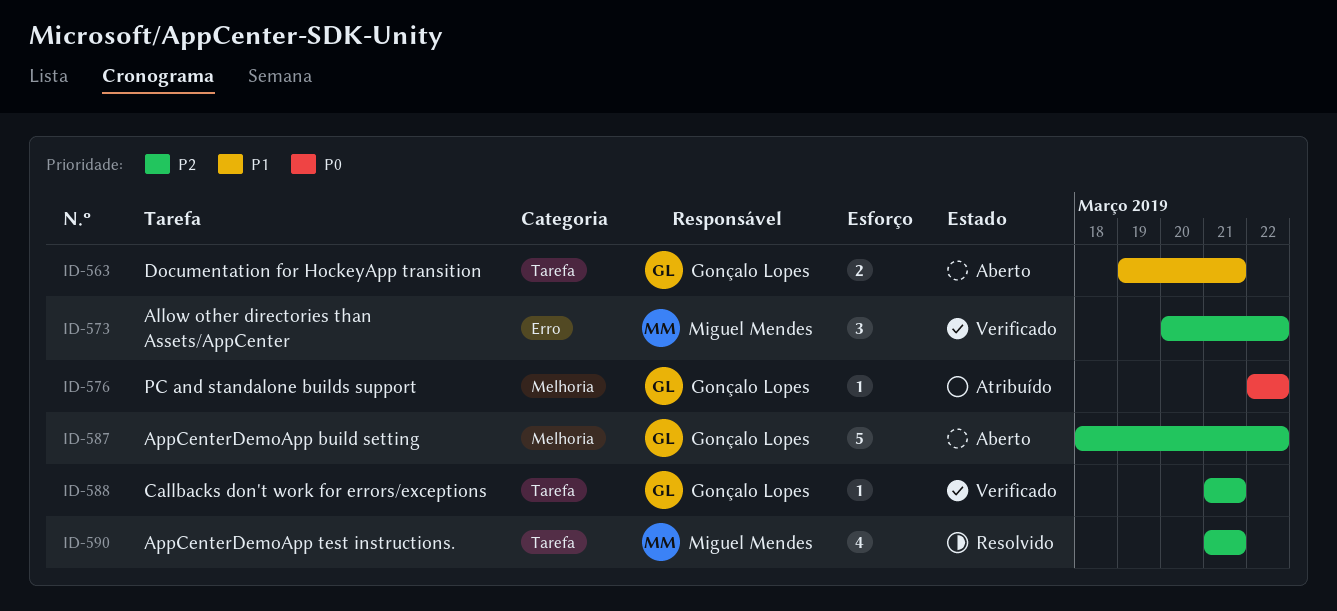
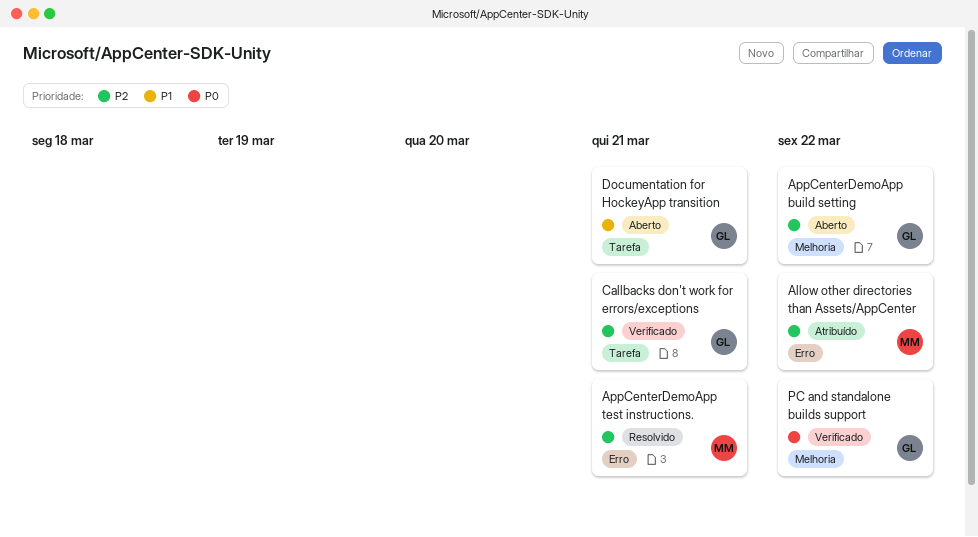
Allow other directories than Assets/AppCenter, status: Verificado -> Atribuído
AppCenterDemoApp test instructions., label: Tarefa -> Erro
PC and standalone builds support, status: Atribuído -> Verificado

